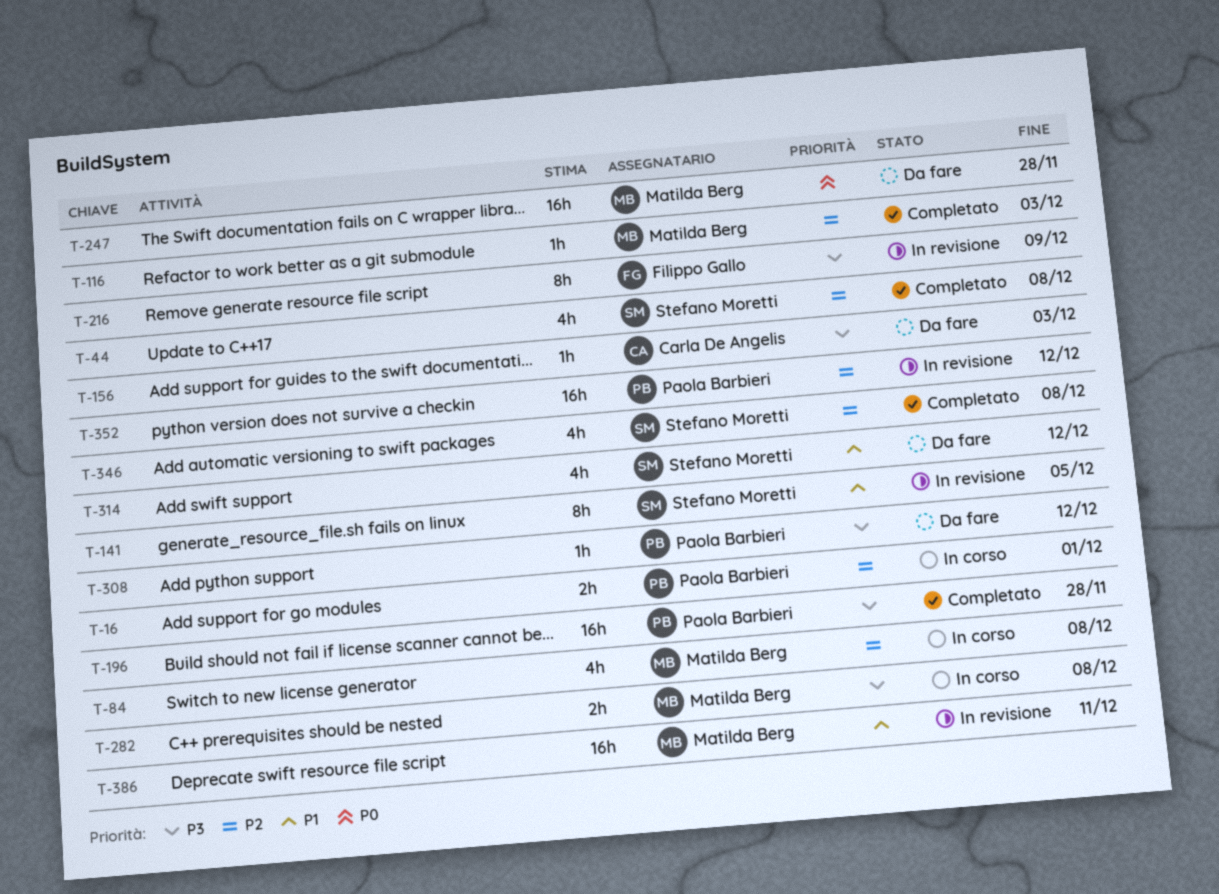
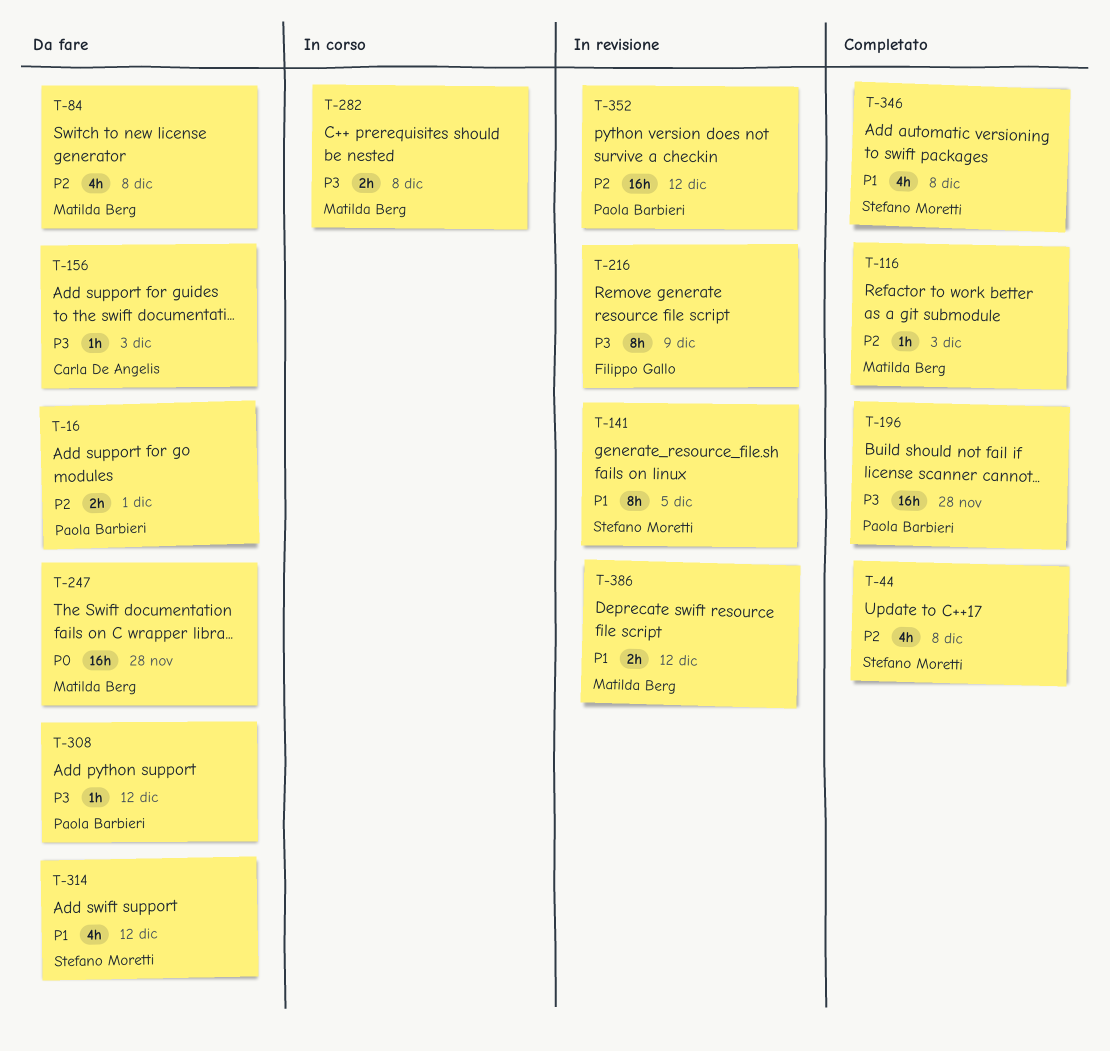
T-16, status: In corso -> Da fare
T-84, status: In corso -> Da fare
T-346, priority: P2 -> P1
T-386, estimate: 16h -> 2h
T-386, due: Dec 11 -> Dec 12

